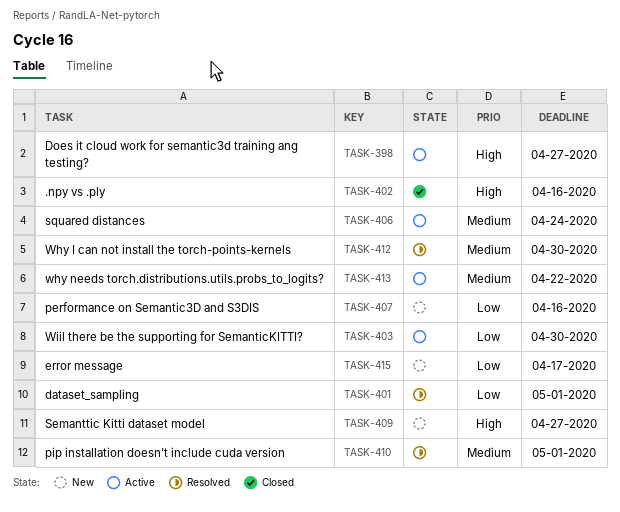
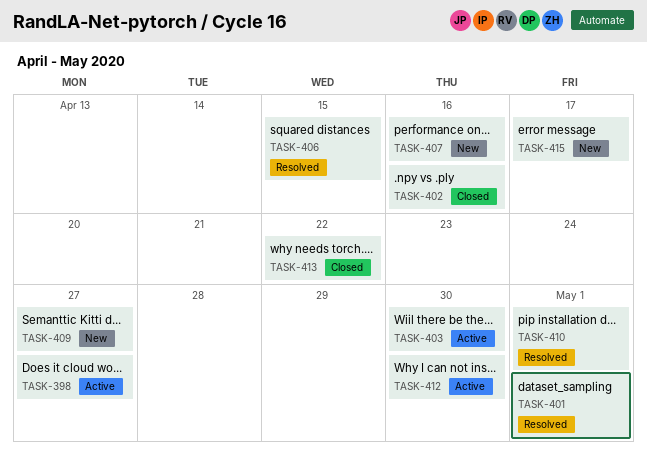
TASK-406, status: Active -> Resolved
TASK-406, due: Apr 24 -> Apr 15
TASK-412, status: Resolved -> Active
TASK-413, status: Active -> Closed

